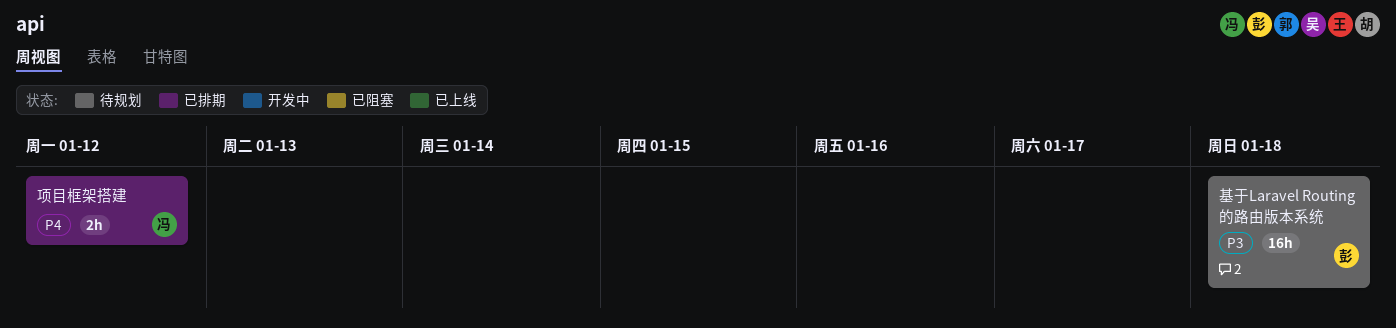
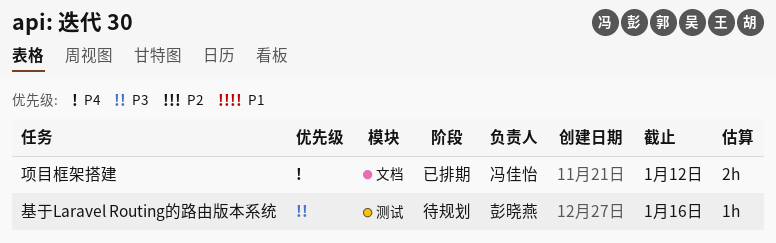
基于Laravel Routing的路由版本系统, estimate: 16h -> 1h
基于Laravel Routing的路由版本系统, due: Jan 18 -> Jan 16

